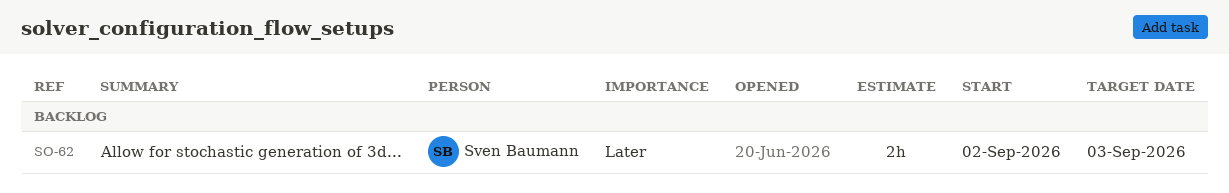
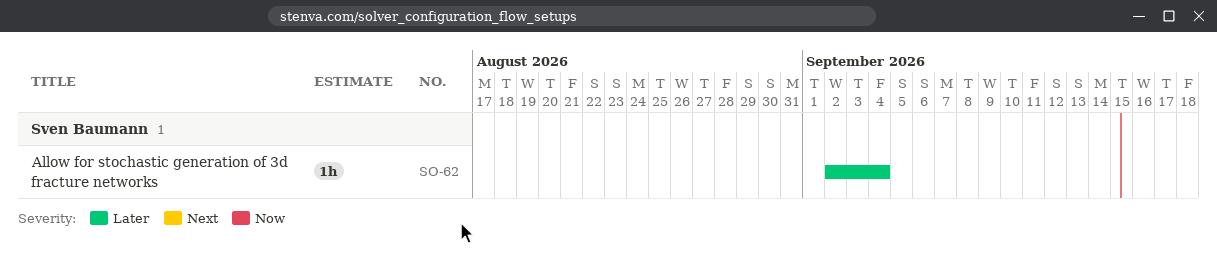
SO-62, estimate: 2h -> 1h
SO-62, due: Sep 3 -> Sep 4

